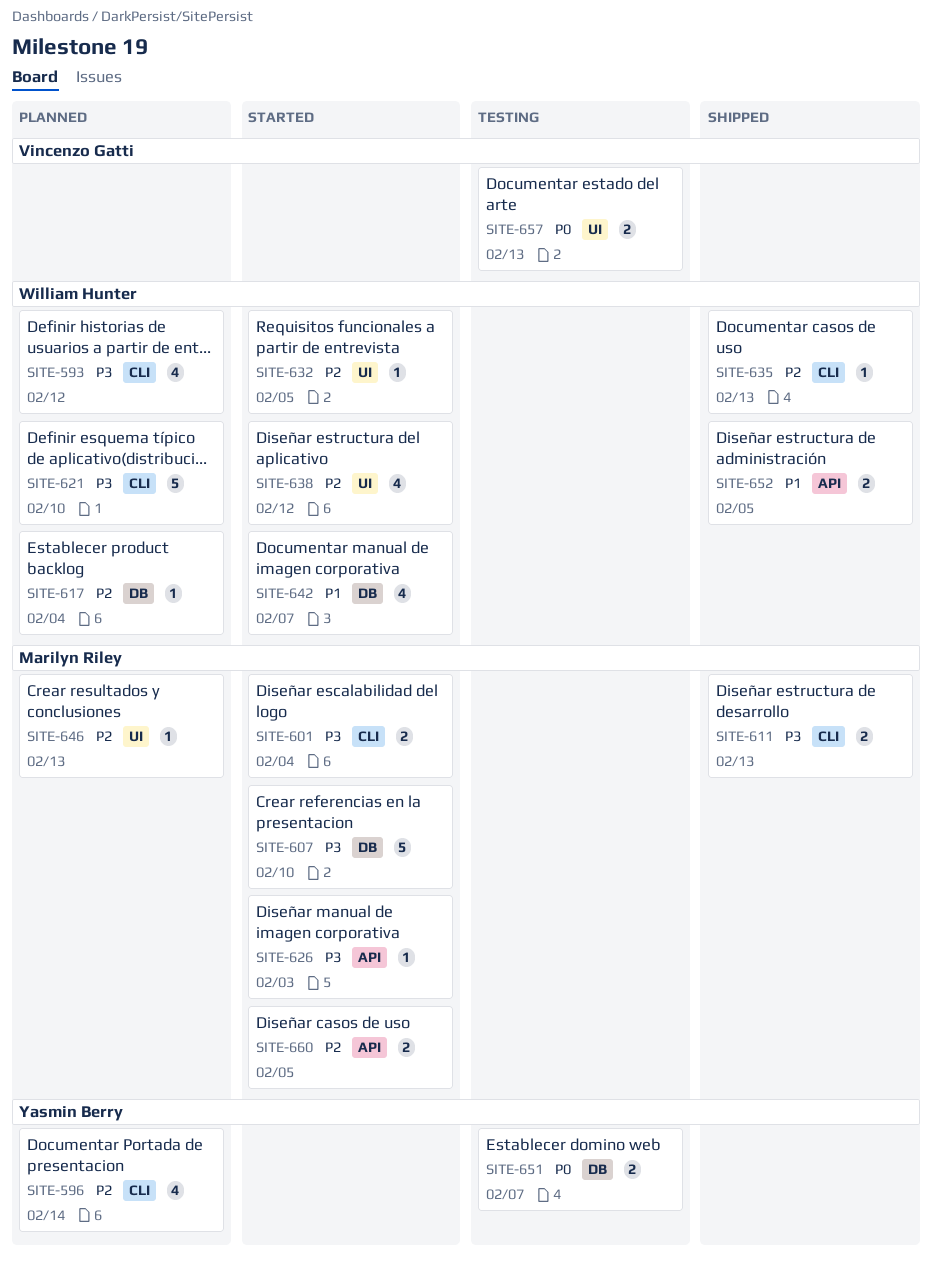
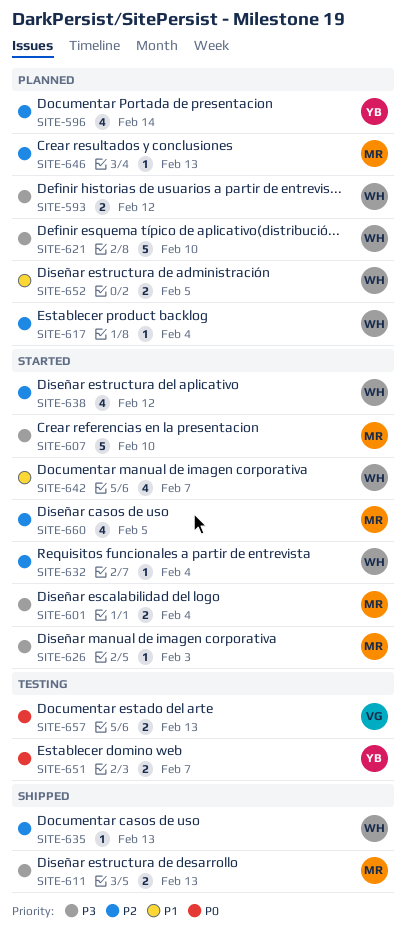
SITE-593, estimate: 4 -> 2
SITE-632, due: Feb 5 -> Feb 4
SITE-652, status: Shipped -> Planned
SITE-660, estimate: 2 -> 4

